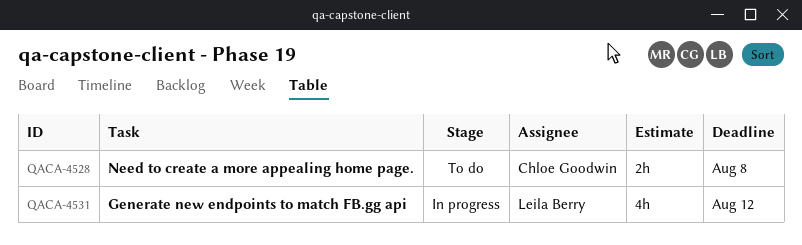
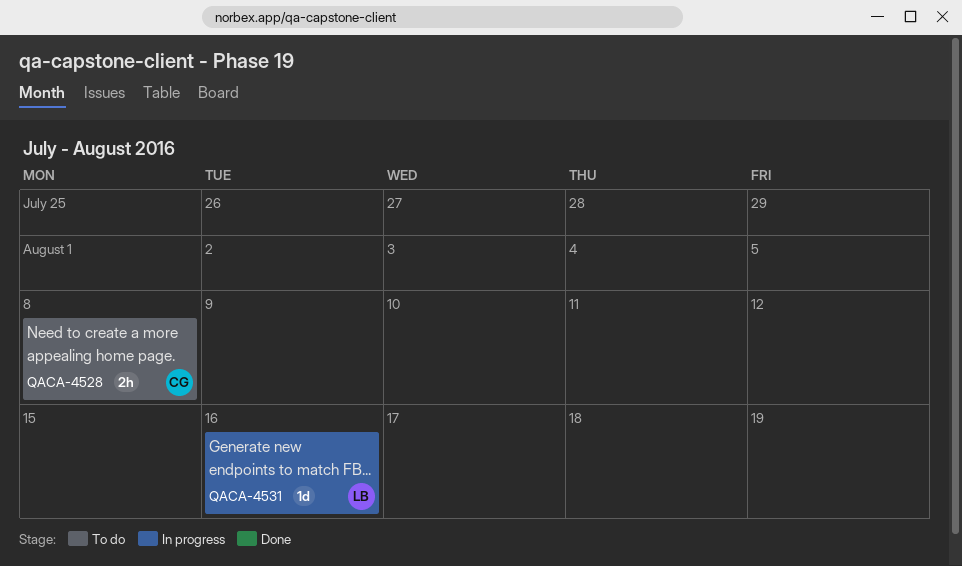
QACA-4531, estimate: 4h -> 1d
QACA-4531, due: Aug 12 -> Aug 16

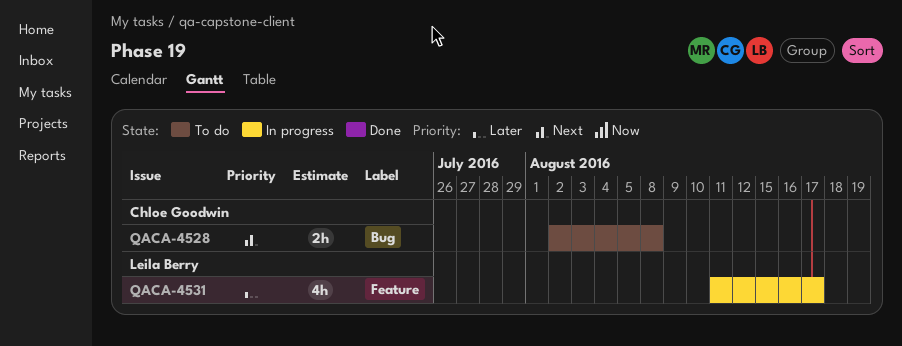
QACA-4531, estimate: 1d -> 4h
QACA-4531, due: Aug 16 -> Aug 17

